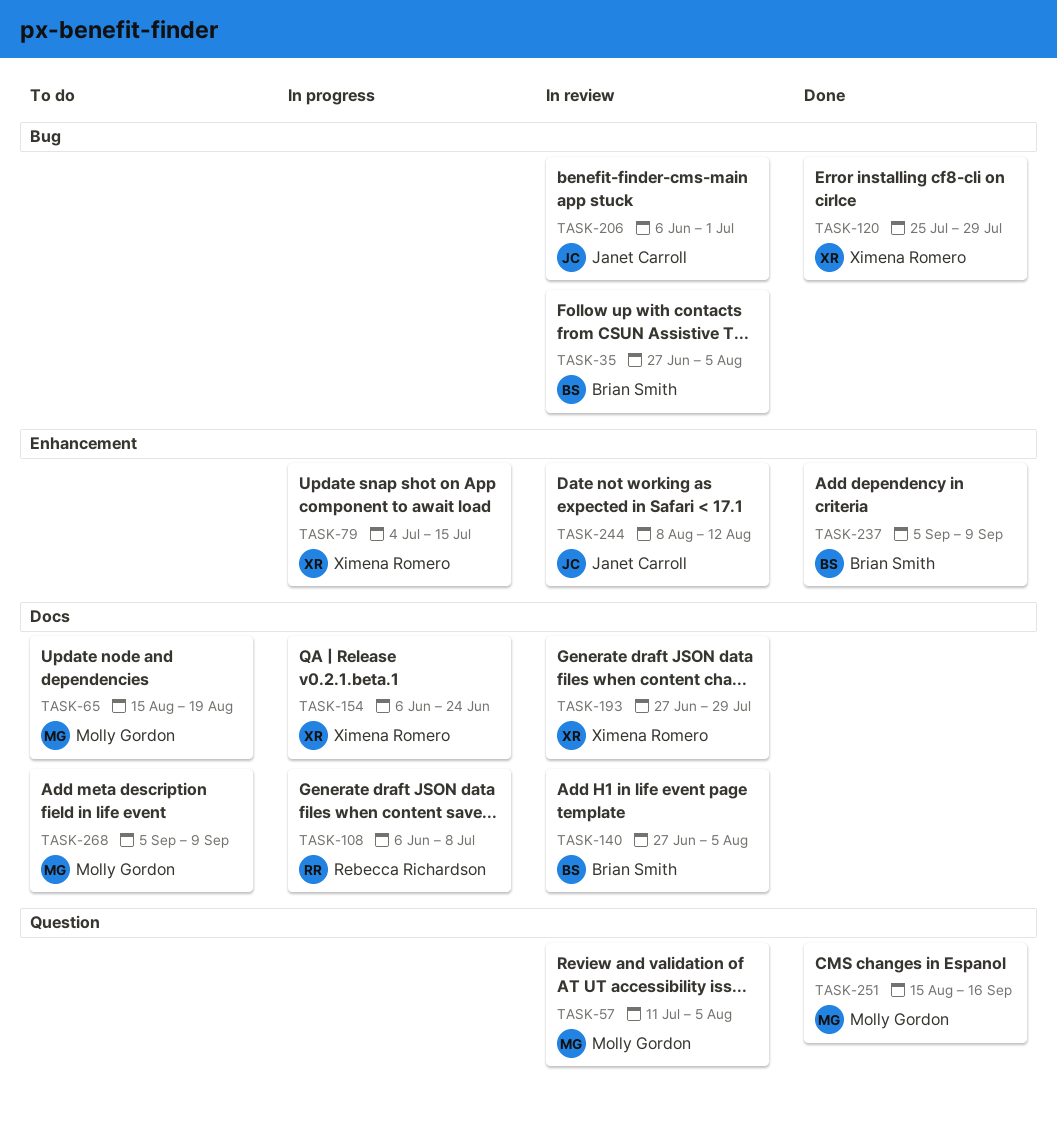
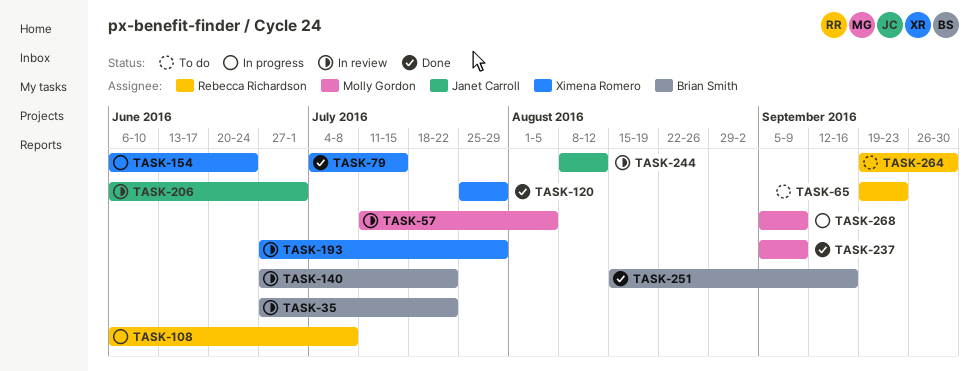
TASK-35, due: Aug 5 -> Jul 22
TASK-65, owner: Molly Gordon -> Rebecca Richardson
TASK-65, start: Aug 15 -> Sep 19
TASK-65, due: Aug 19 -> Sep 23
TASK-79, status: In progress -> Done
TASK-140, due: Aug 5 -> Jul 22
TASK-237, owner: Brian Smith -> Molly Gordon
TASK-251, owner: Molly Gordon -> Brian Smith
TASK-264: none -> present
TASK-268, status: To do -> In progress

